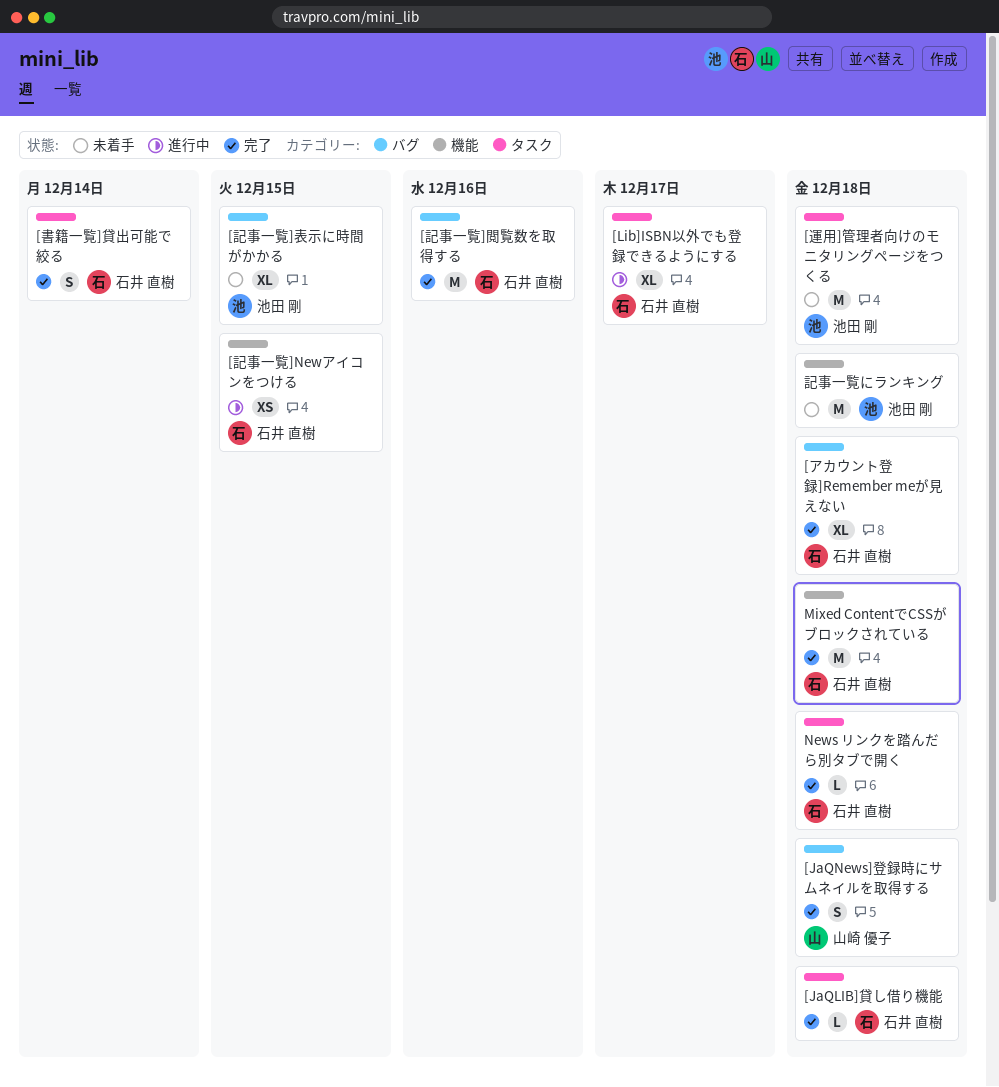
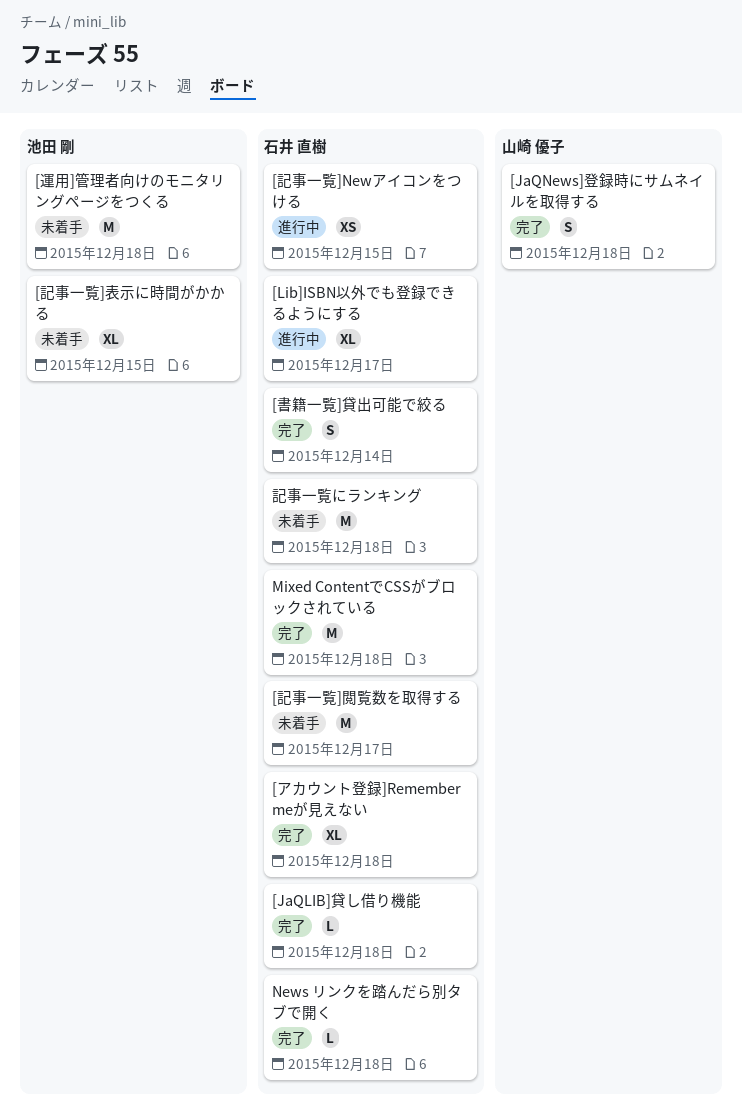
[記事一覧]閲覧数を取得する, status: 完了 -> 未着手
[記事一覧]閲覧数を取得する, due: Dec 16 -> Dec 17
記事一覧にランキング, owner: 池田 剛 -> 石井 直樹

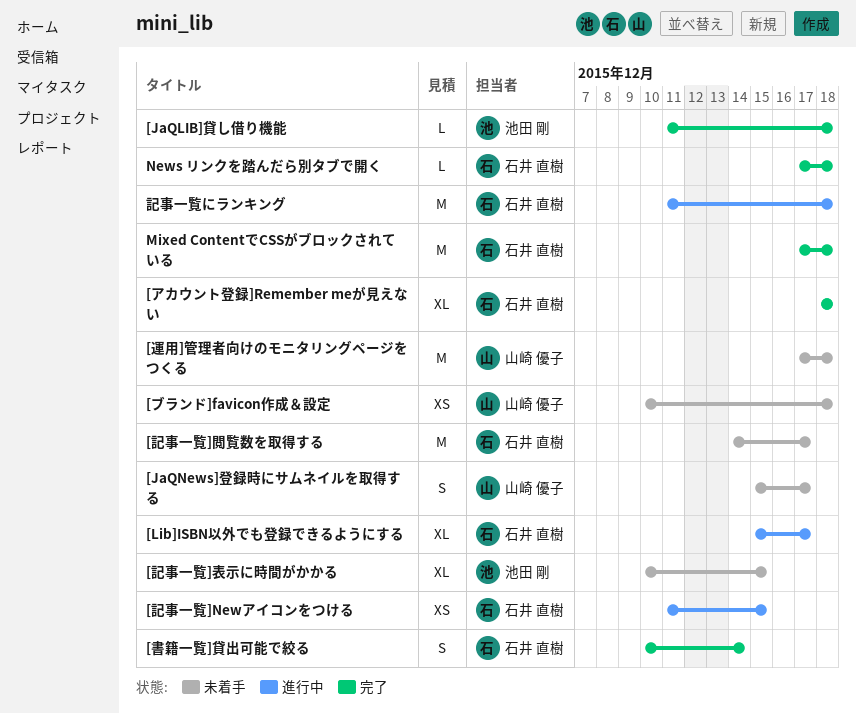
[JaQLIB]貸し借り機能, owner: 石井 直樹 -> 池田 剛
[JaQNews]登録時にサムネイルを取得する, status: 完了 -> 未着手
[JaQNews]登録時にサムネイルを取得する, due: Dec 18 -> Dec 17
[ブランド]favicon作成＆設定: none -> present
[運用]管理者向けのモニタリングページをつくる, owner: 池田 剛 -> 山崎 優子
記事一覧にランキング, status: 未着手 -> 進行中

